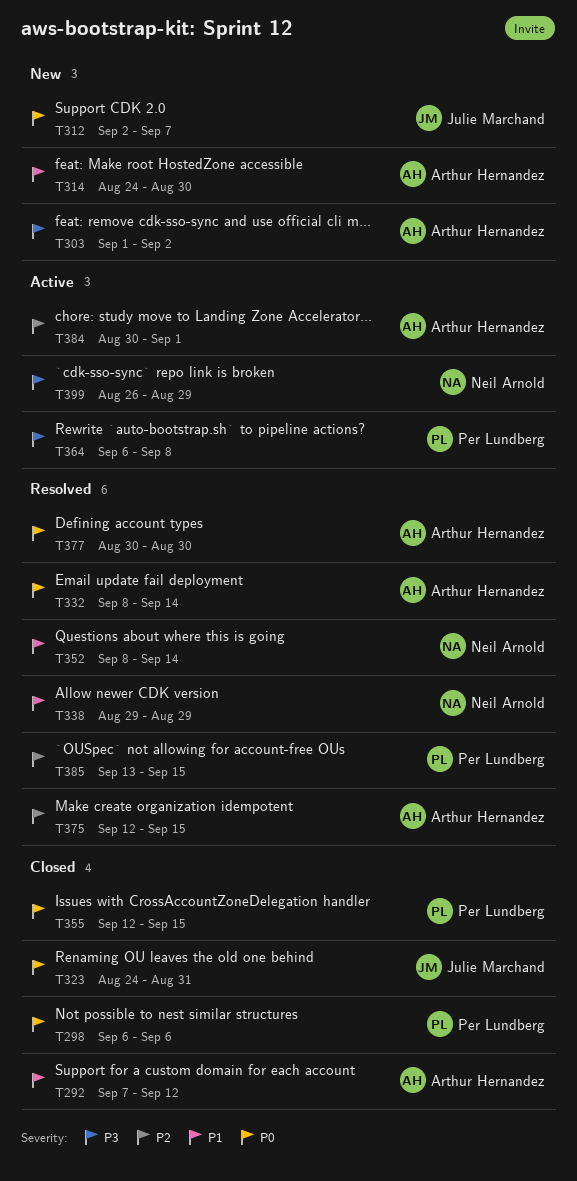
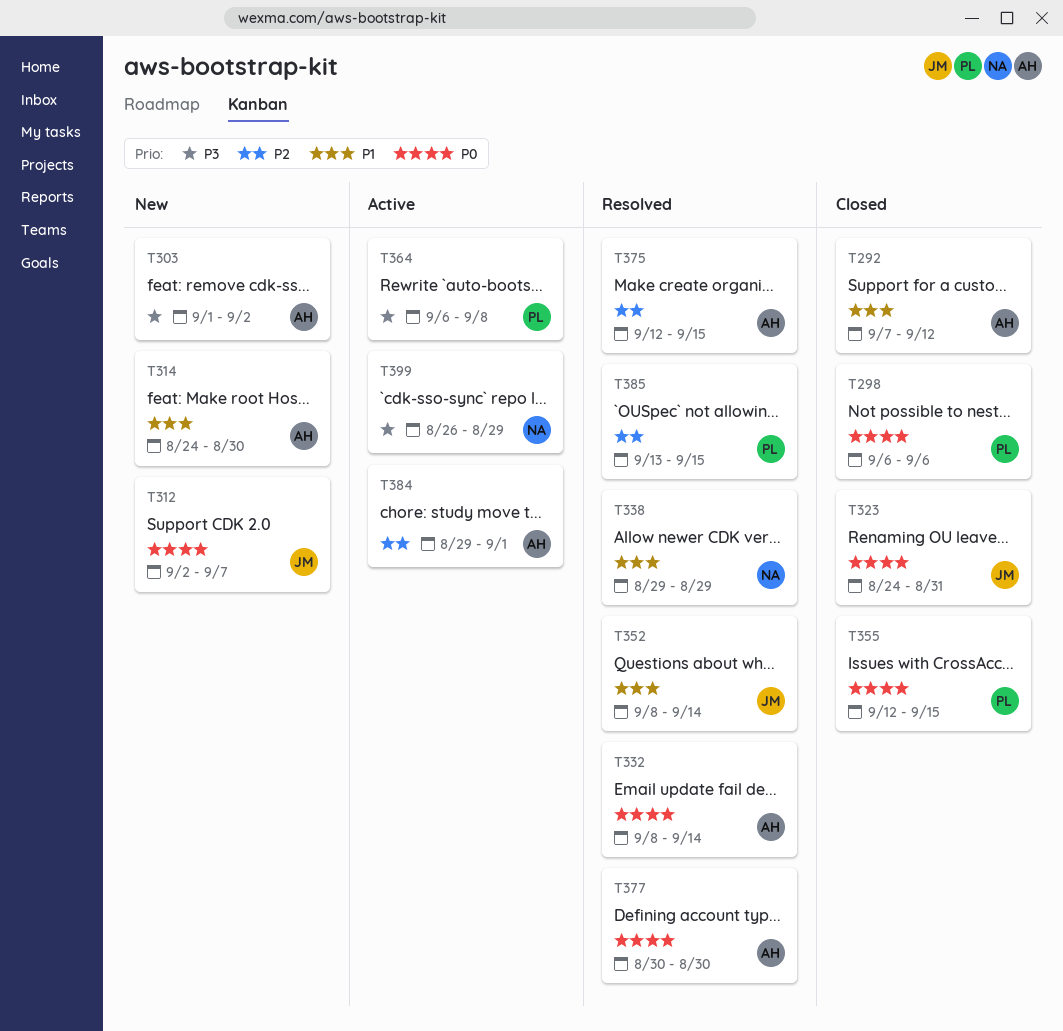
T352, owner: Neil Arnold -> Julie Marchand
T384, start: Aug 30 -> Aug 29

